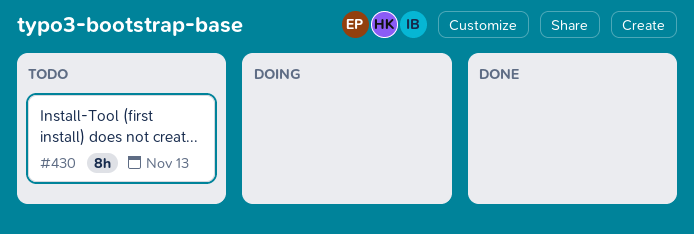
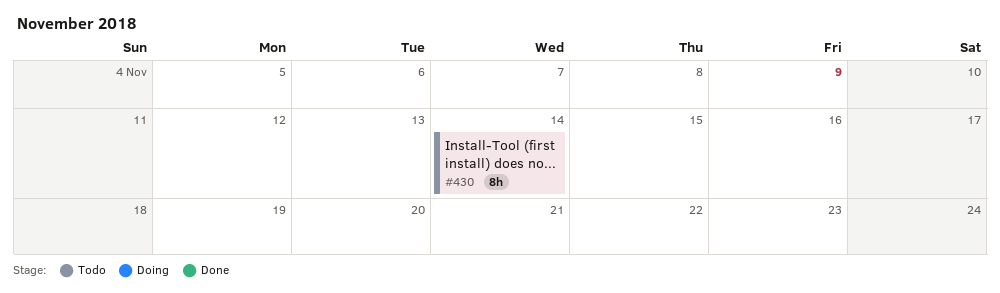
#430, due: Nov 13 -> Nov 14

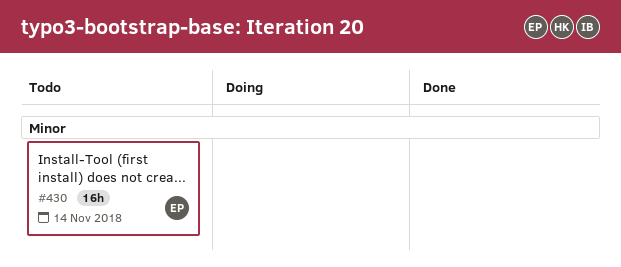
#430, estimate: 8h -> 16h

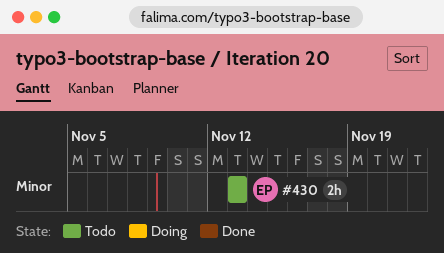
#430, estimate: 16h -> 2h
#430, due: Nov 14 -> Nov 13

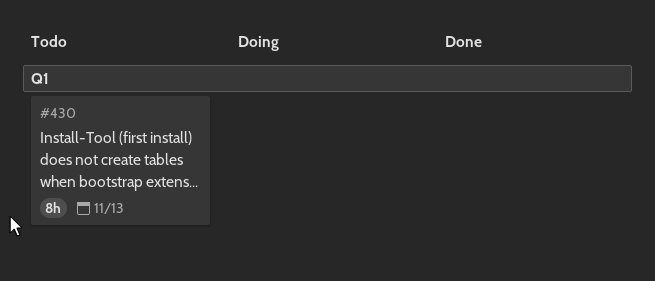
#430, estimate: 2h -> 8h

